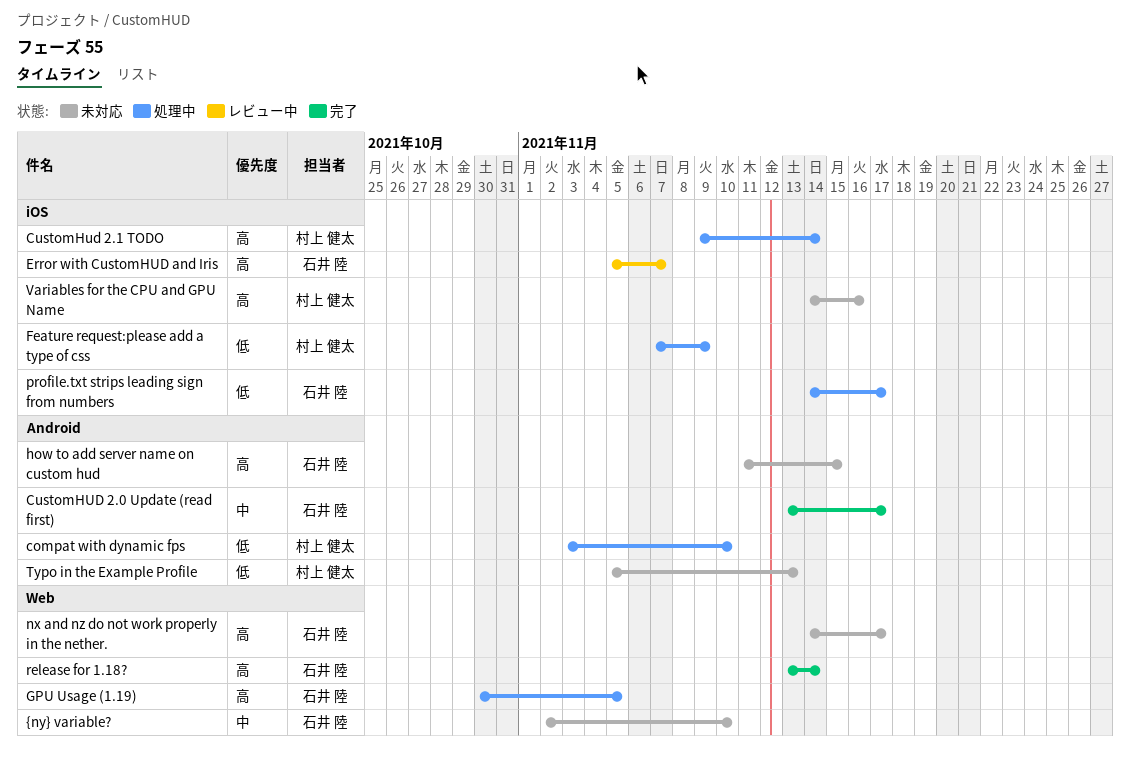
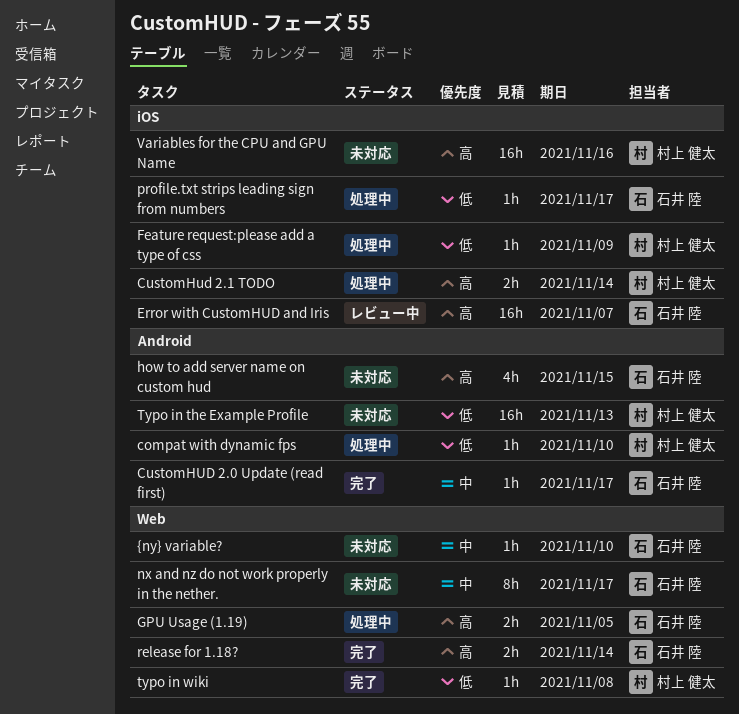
nx and nz do not work properly in the nether., priority: 高 -> 中
typo in wiki: none -> present

